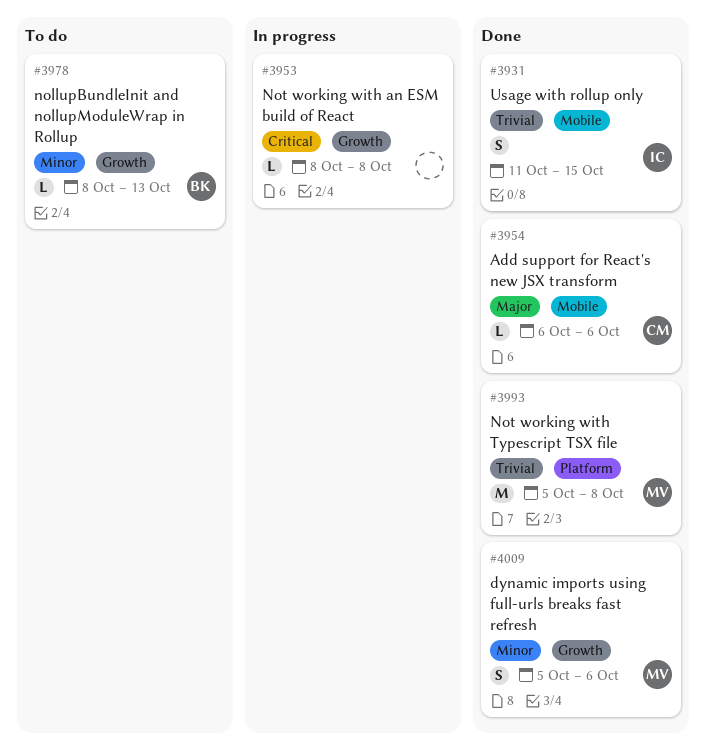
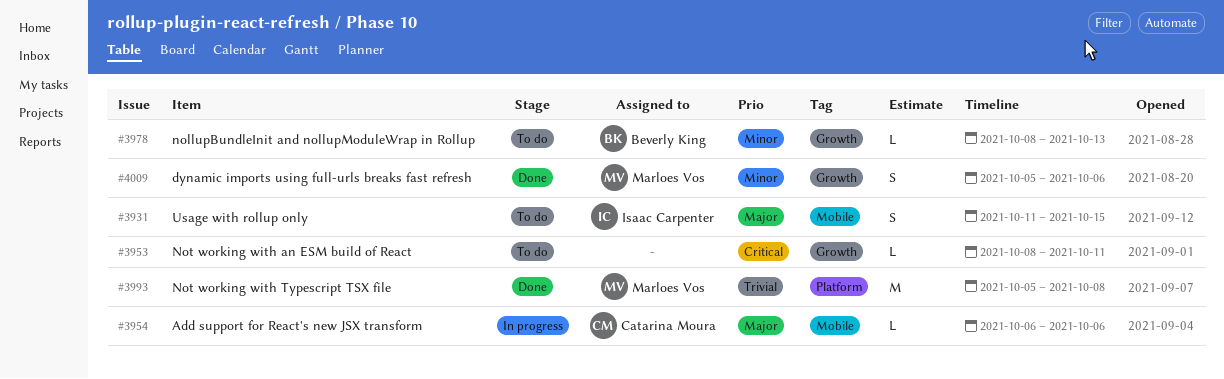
#3931, status: Done -> To do
#3931, priority: Trivial -> Major
#3953, status: In progress -> To do
#3953, due: Oct 8 -> Oct 11
#3954, status: Done -> In progress

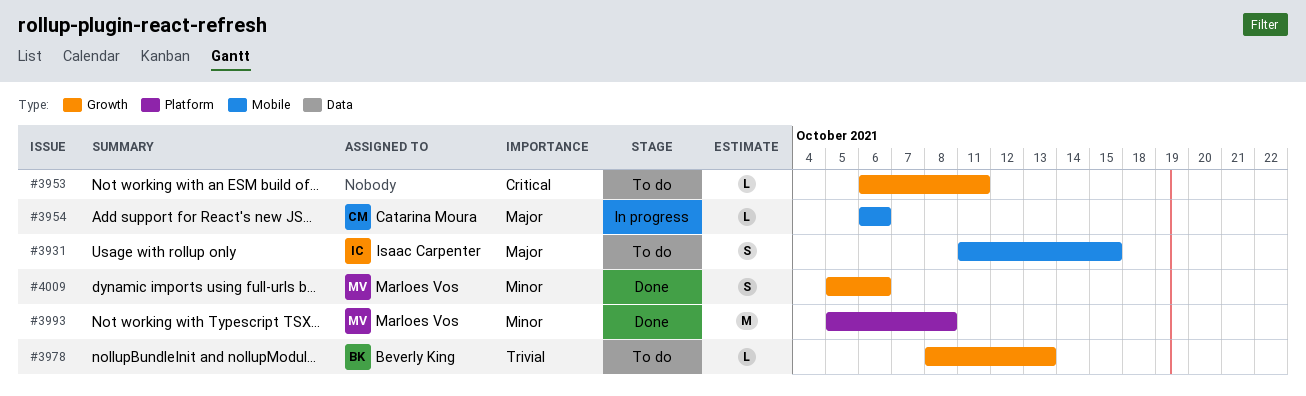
#3953, start: Oct 8 -> Oct 6
#3978, priority: Minor -> Trivial
#3993, priority: Trivial -> Minor

